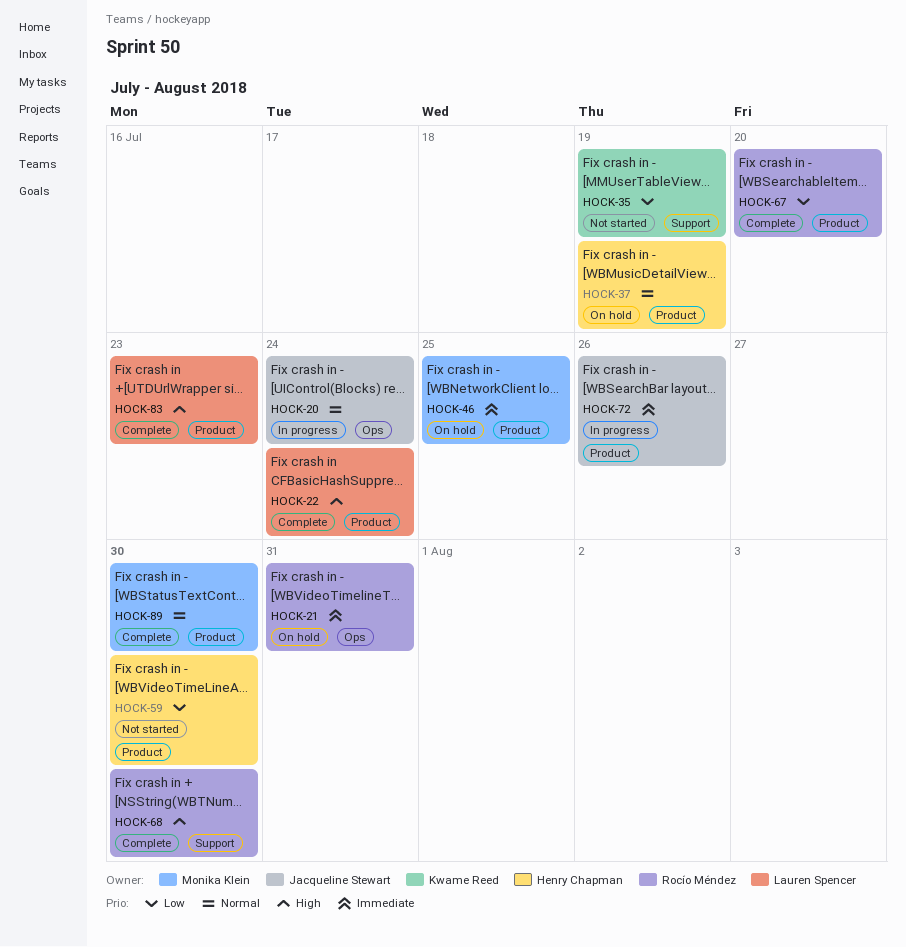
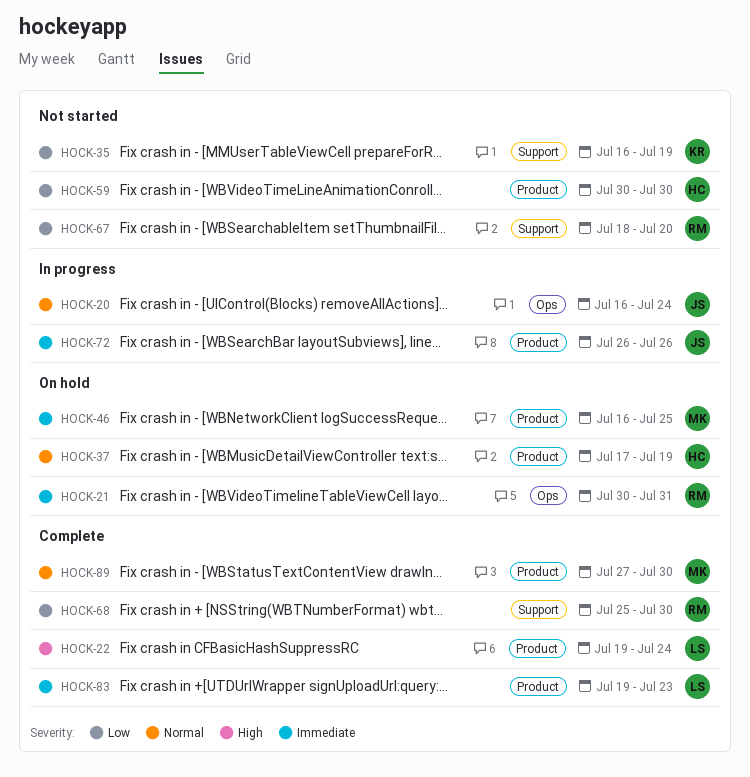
HOCK-67, status: Complete -> Not started
HOCK-67, label: Product -> Support
HOCK-68, priority: High -> Low
HOCK-83, priority: High -> Immediate

